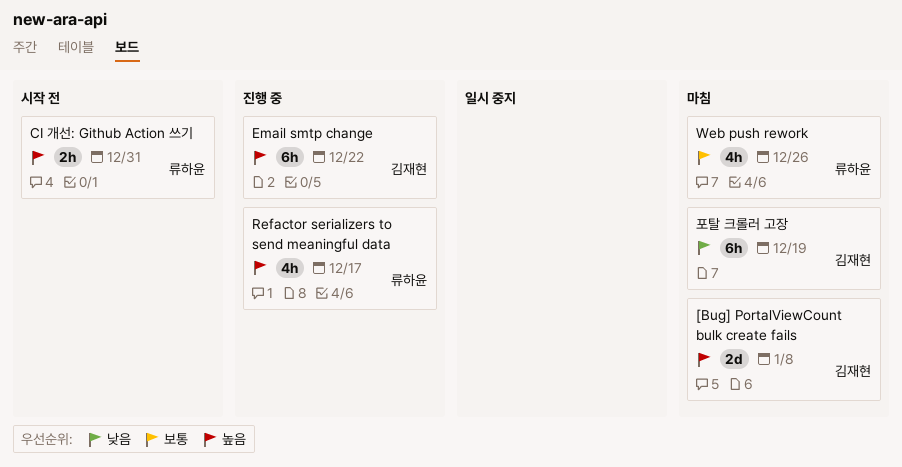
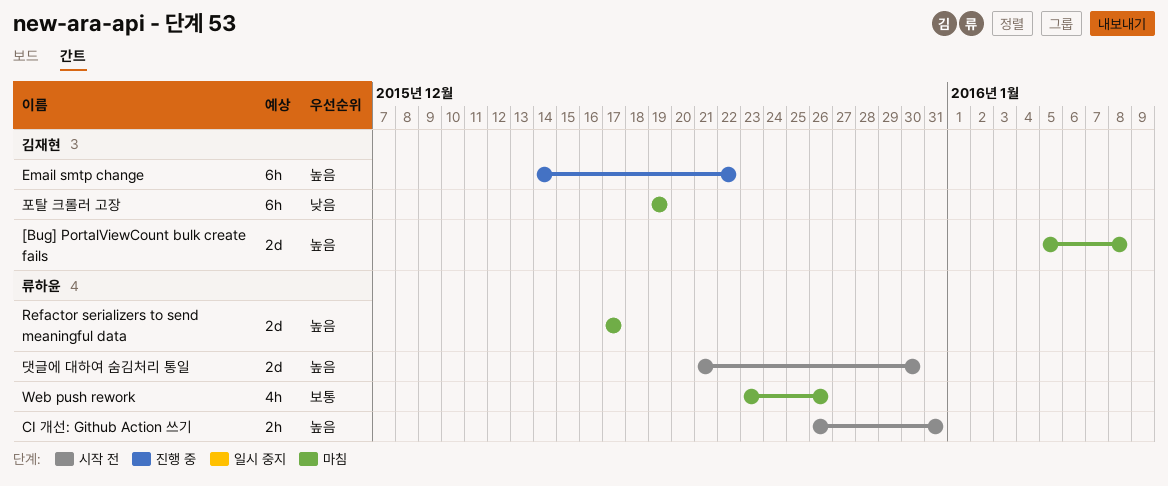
Refactor serializers to send meaningful data, status: 진행 중 -> 마침
Refactor serializers to send meaningful data, estimate: 4h -> 2d
댓글에 대하여 숨김처리 통일: none -> present

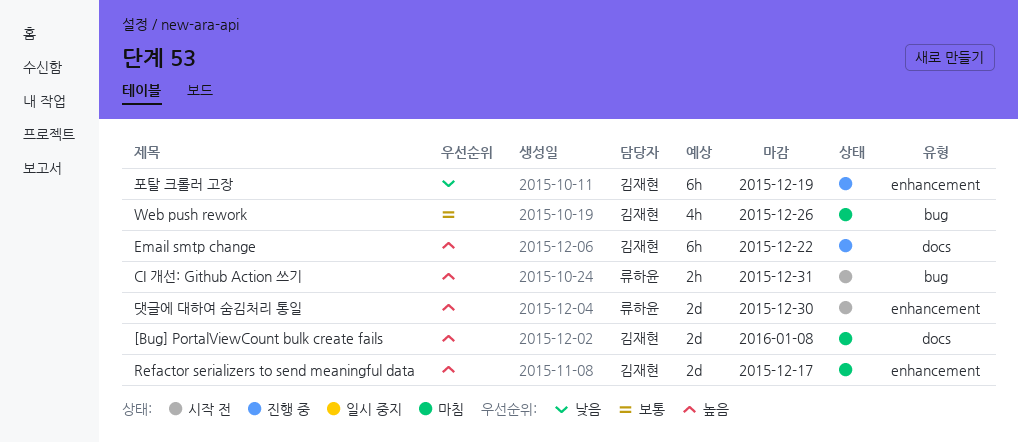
Refactor serializers to send meaningful data, owner: 류하윤 -> 김재현
Web push rework, owner: 류하윤 -> 김재현
포탈 크롤러 고장, status: 마침 -> 진행 중

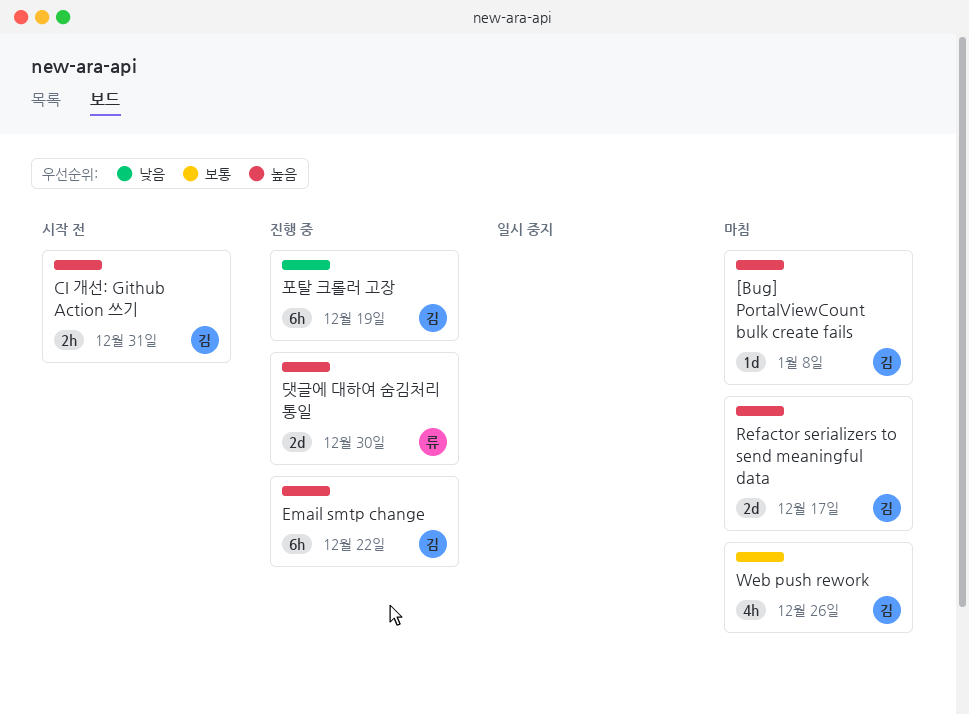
[Bug] PortalViewCount bulk create fails, estimate: 2d -> 1d
CI 개선: Github Action 쓰기, owner: 류하윤 -> 김재현
댓글에 대하여 숨김처리 통일, status: 시작 전 -> 진행 중

